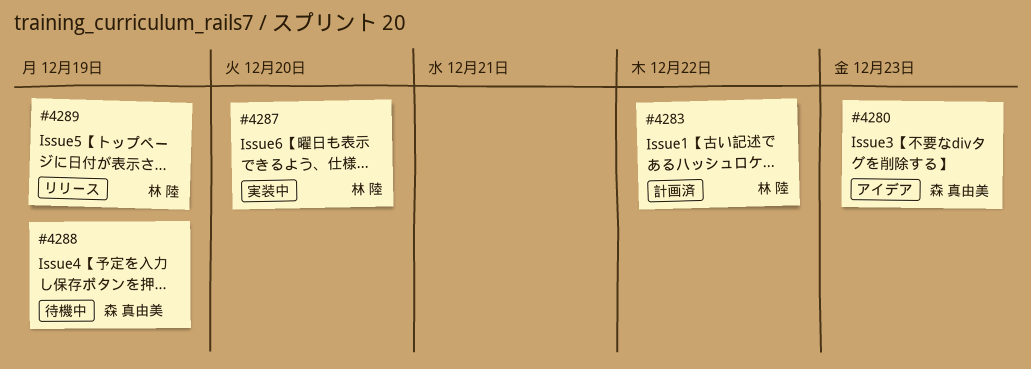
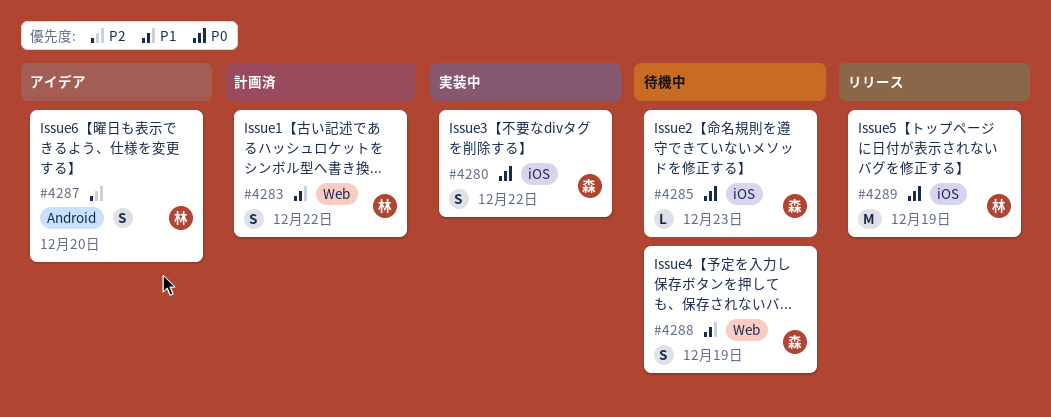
#4280, status: アイデア -> 実装中
#4280, due: Dec 23 -> Dec 22
#4285: none -> present
#4287, status: 実装中 -> アイデア

